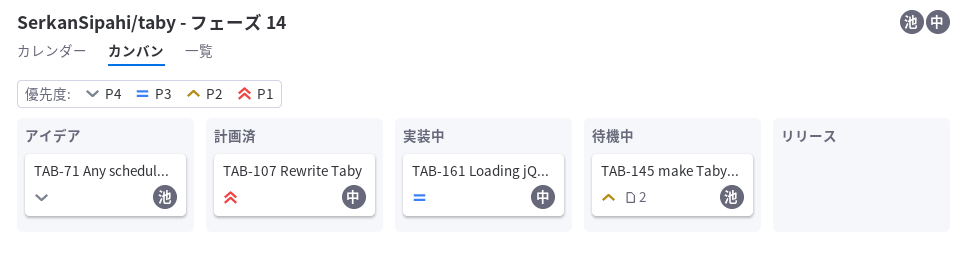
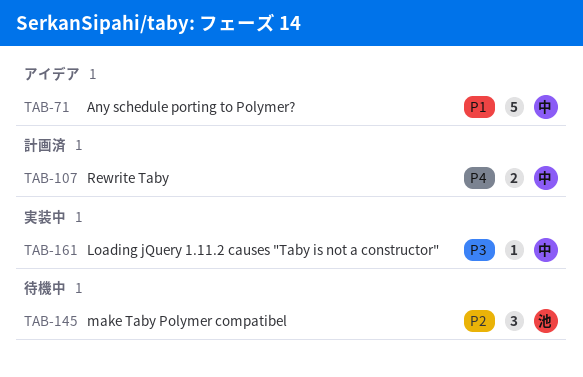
TAB-71, owner: 池 -> 中
TAB-71, priority: P4 -> P1
TAB-107, priority: P1 -> P4

